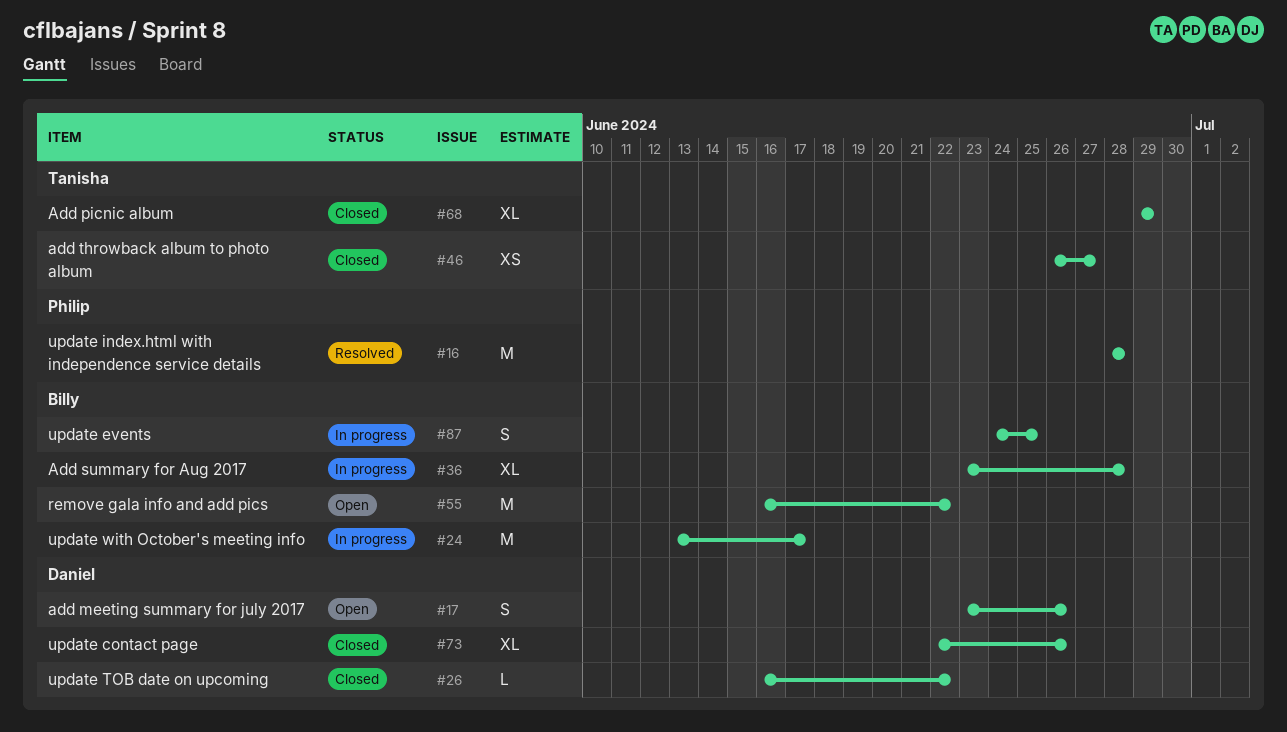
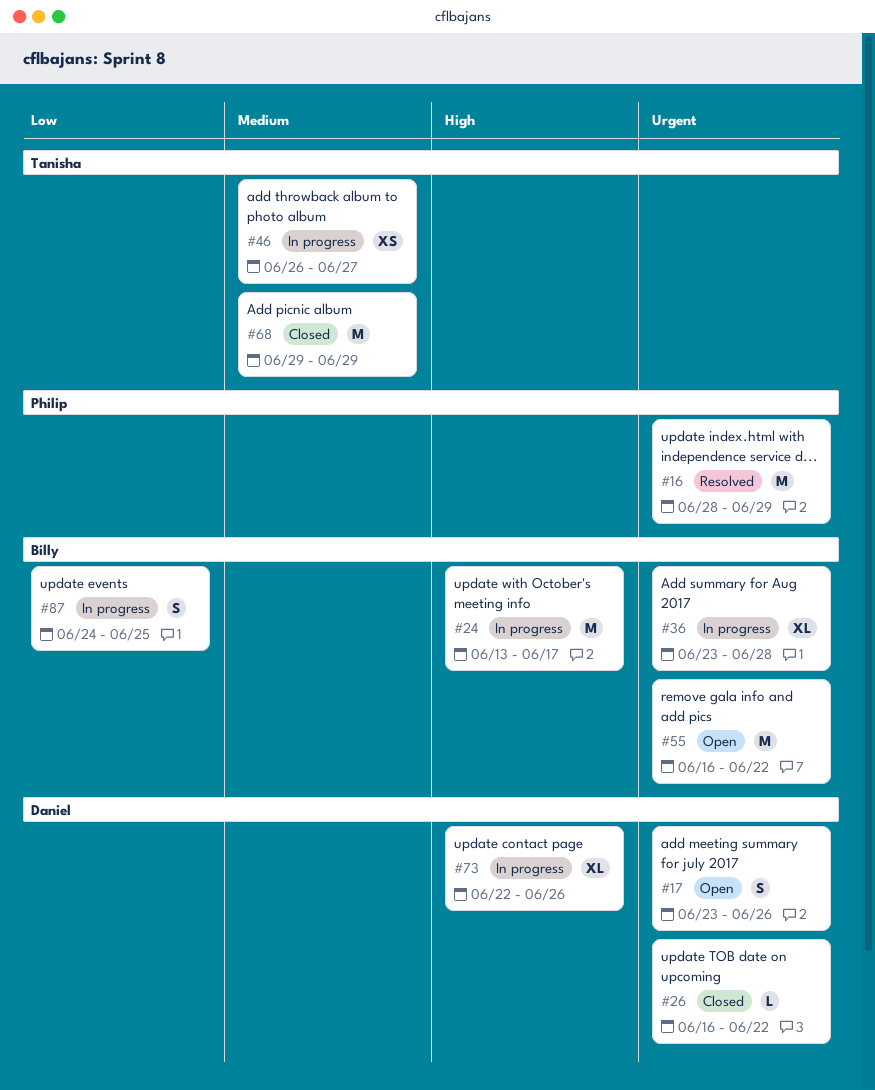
#16, due: Jun 28 -> Jun 29
#46, status: Closed -> In progress
#68, estimate: XL -> M
#73, status: Closed -> In progress

